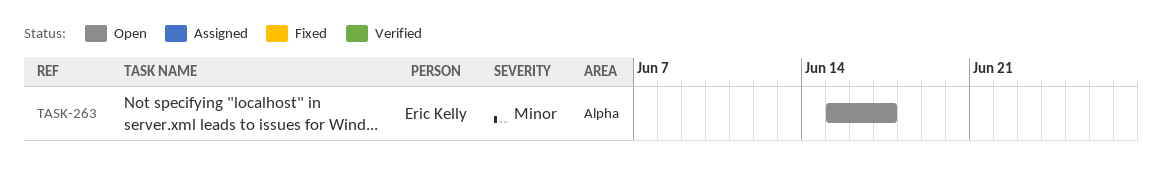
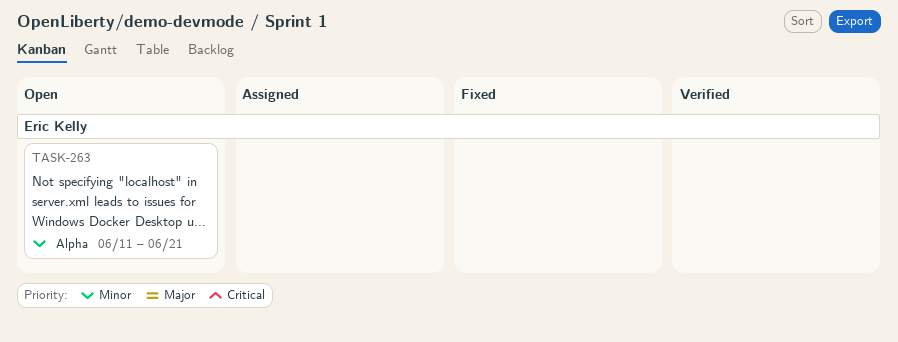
TASK-263, start: Jun 15 -> Jun 11
TASK-263, due: Jun 17 -> Jun 21

